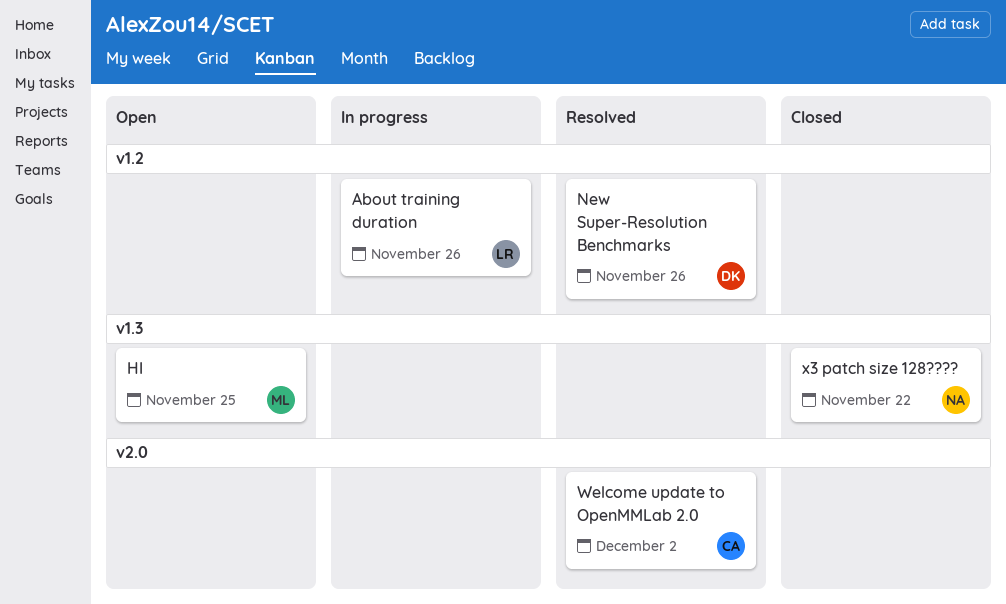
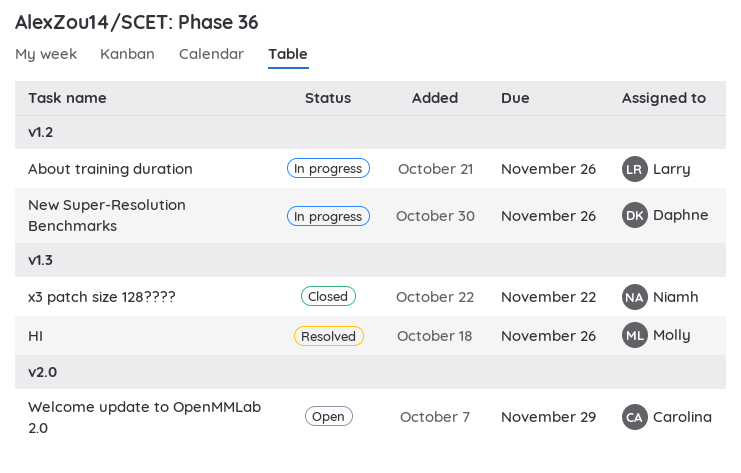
HI, status: Open -> Resolved
HI, due: Nov 25 -> Nov 26
New Super-Resolution Benchmarks, status: Resolved -> In progress
Welcome update to OpenMMLab 2.0, status: Resolved -> Open
Welcome update to OpenMMLab 2.0, due: Dec 2 -> Nov 29

